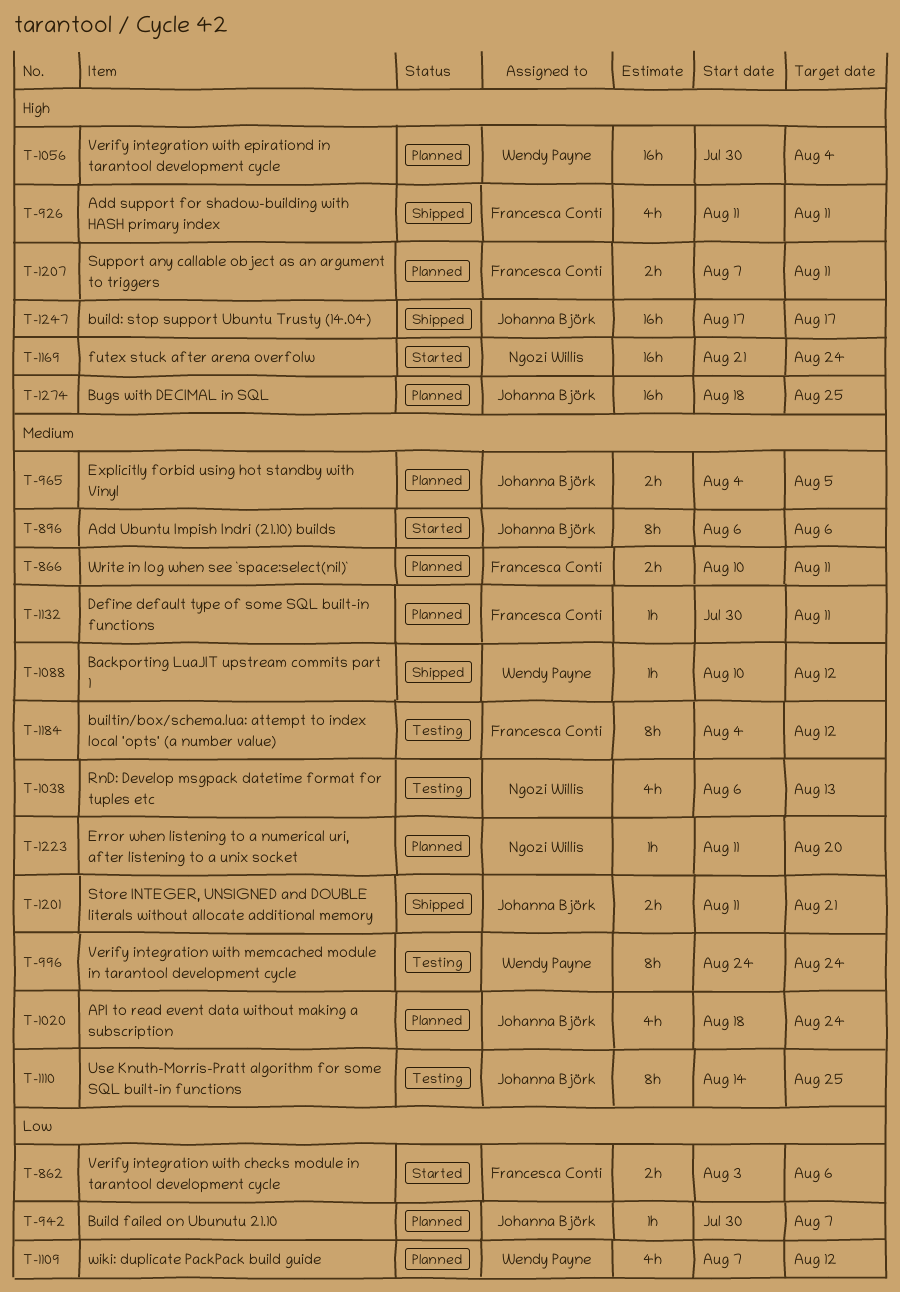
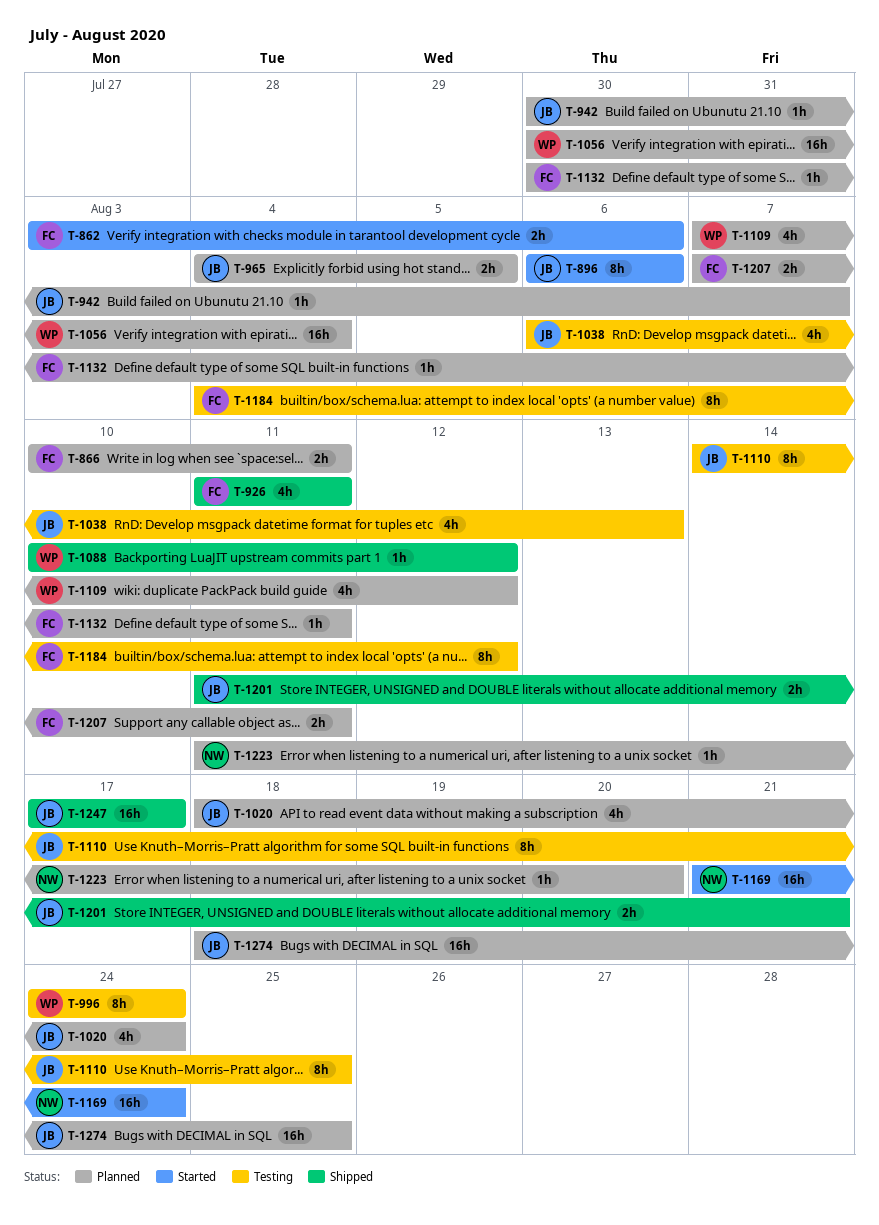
T-1038, owner: Ngozi Willis -> Johanna Björk

